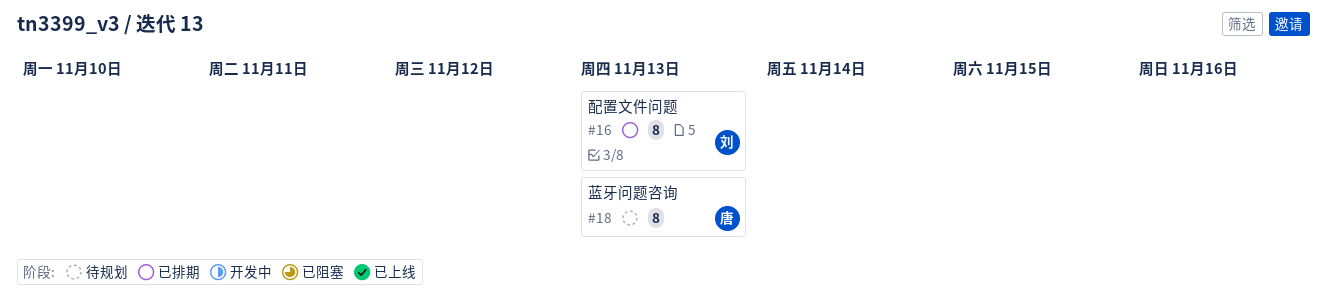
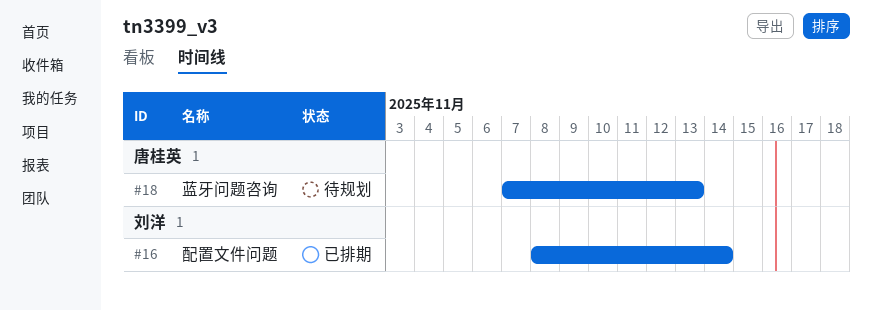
#16, due: Nov 13 -> Nov 14

